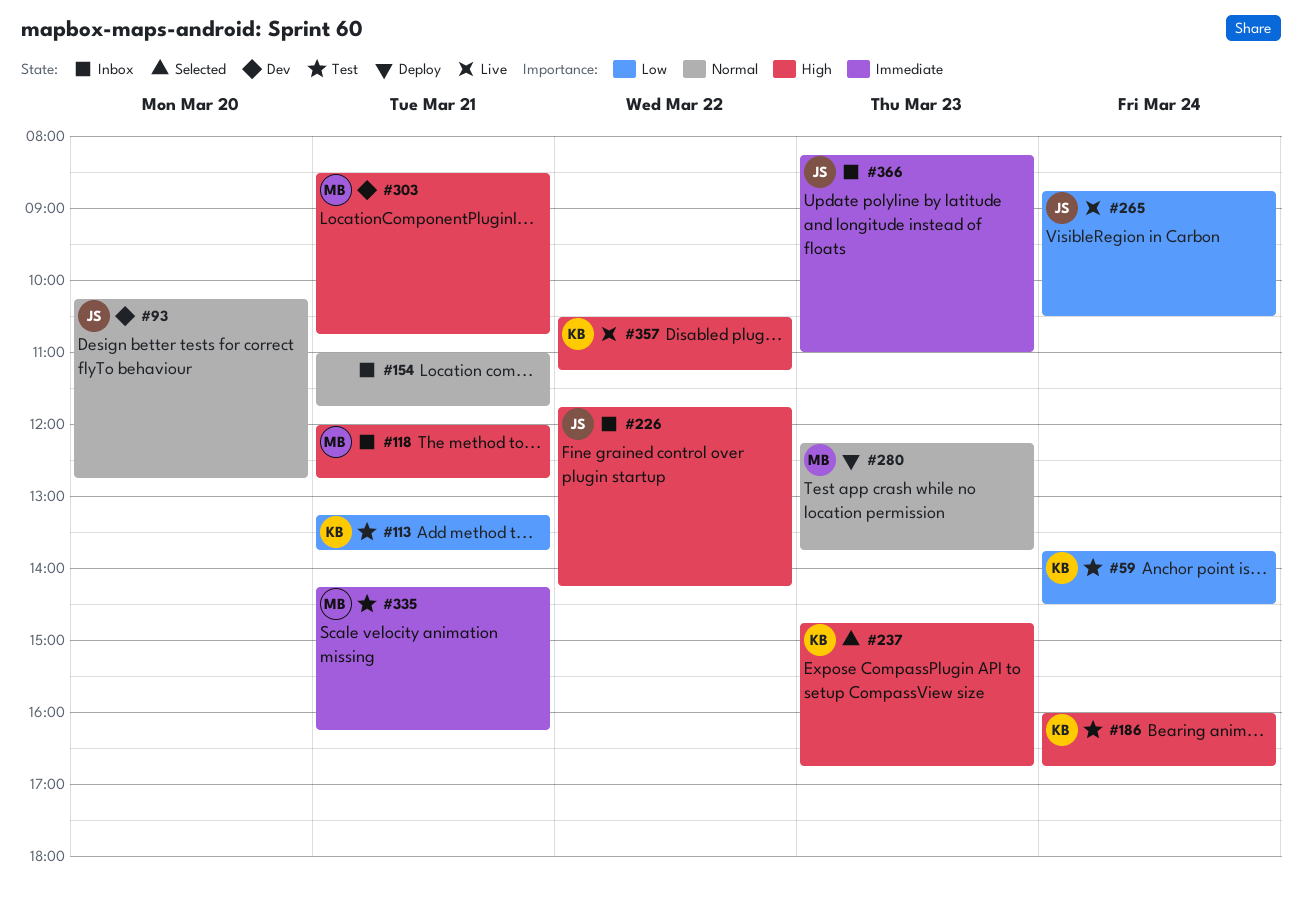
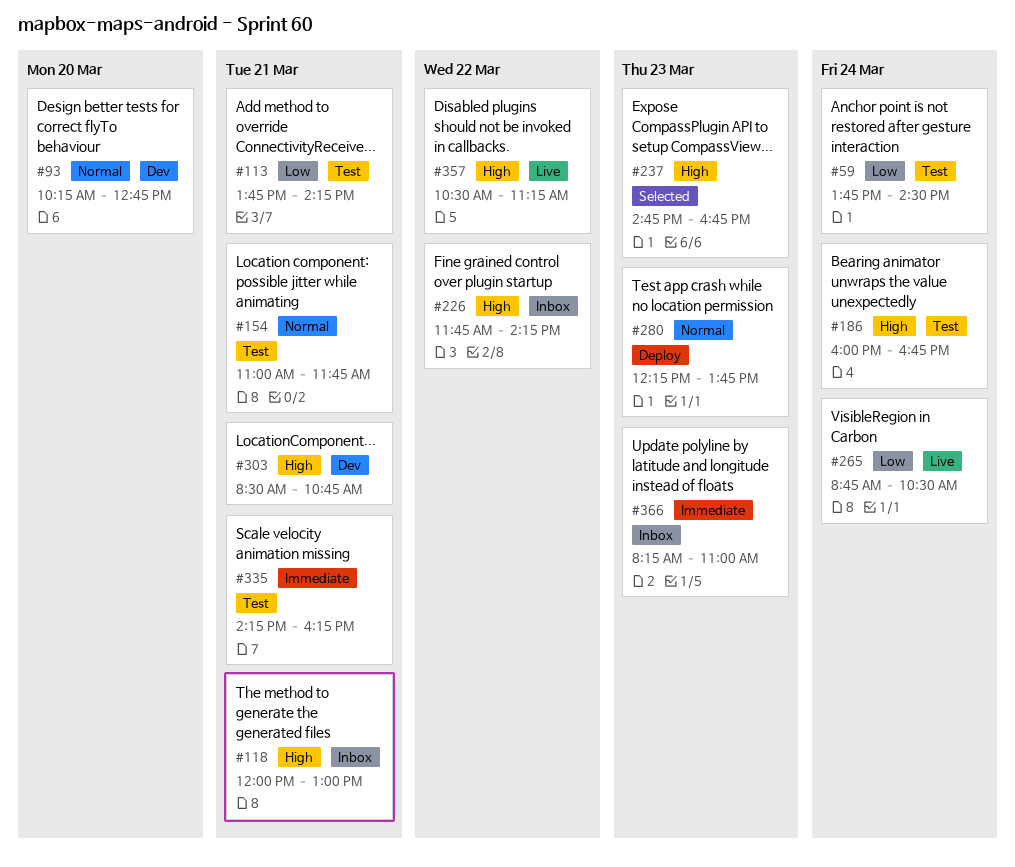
#113, begins: 13:15 -> 13:45
#113, ends: 13:45 -> 14:15
#118, ends: 12:45 -> 13:00
#154, status: Inbox -> Test

